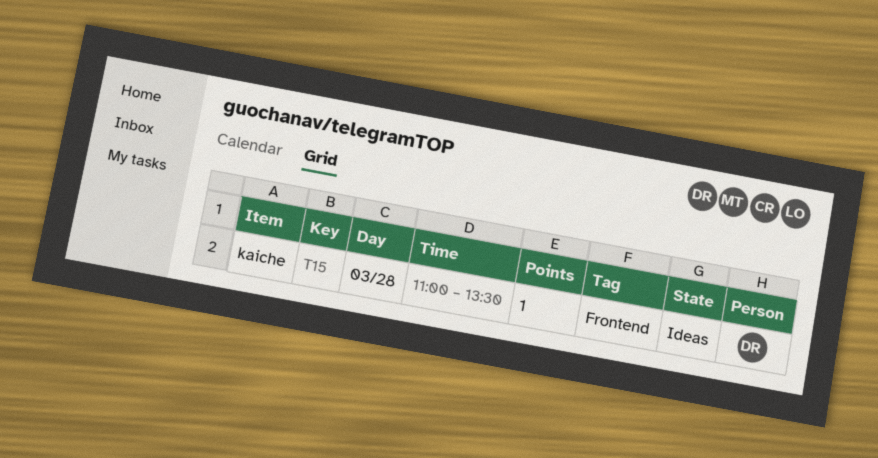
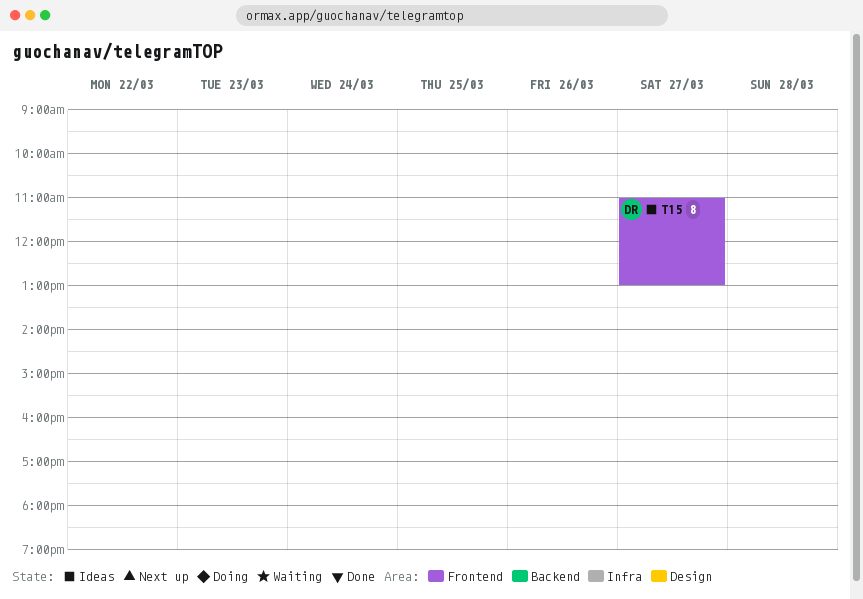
T15, estimate: 1 -> 8
T15, day: Mar 28 -> Mar 27
T15, ends: 13:30 -> 13:00

